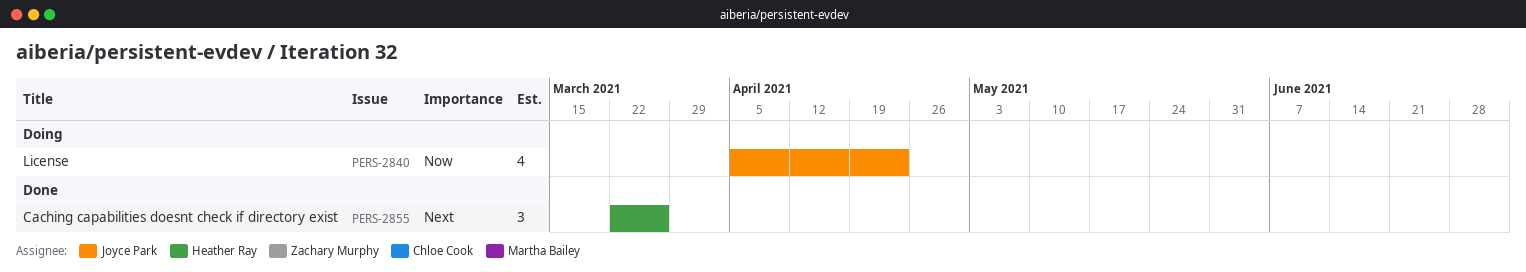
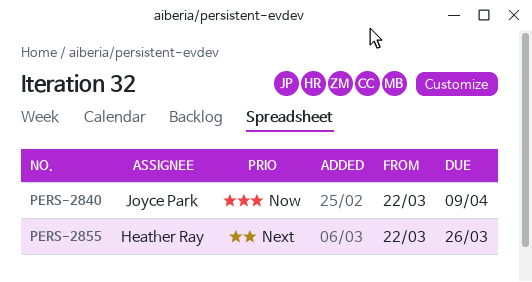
PERS-2840, start: Apr 5 -> Mar 22
PERS-2840, due: Apr 23 -> Apr 9

